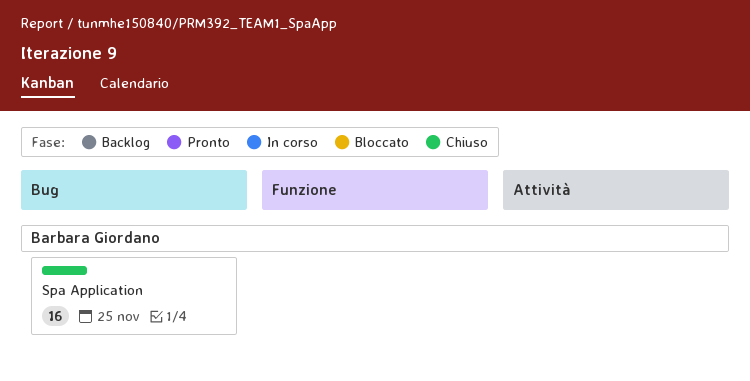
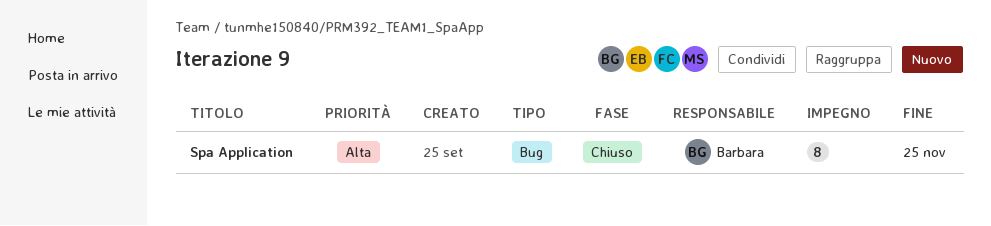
Spa Application, estimate: 16 -> 8

